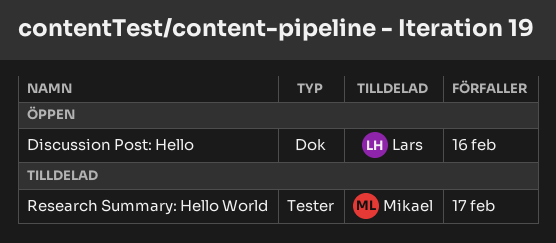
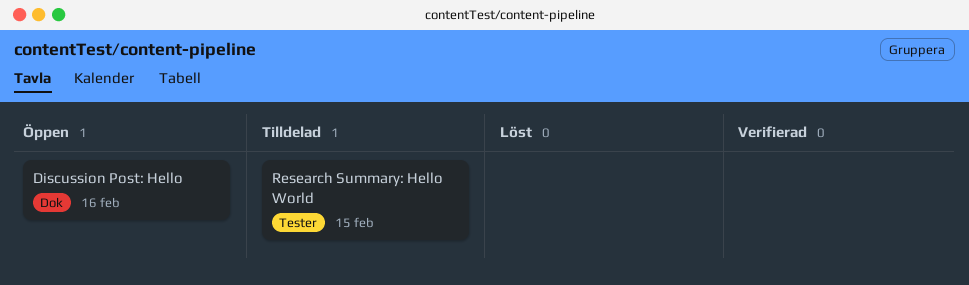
Research Summary: Hello World, due: Feb 17 -> Feb 15

